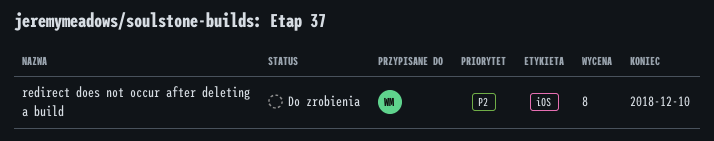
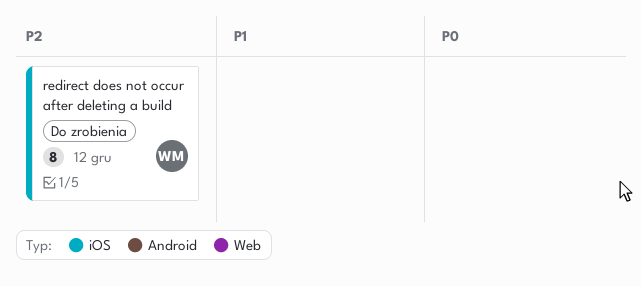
redirect does not occur after deleting a build, due: Dec 10 -> Dec 12

